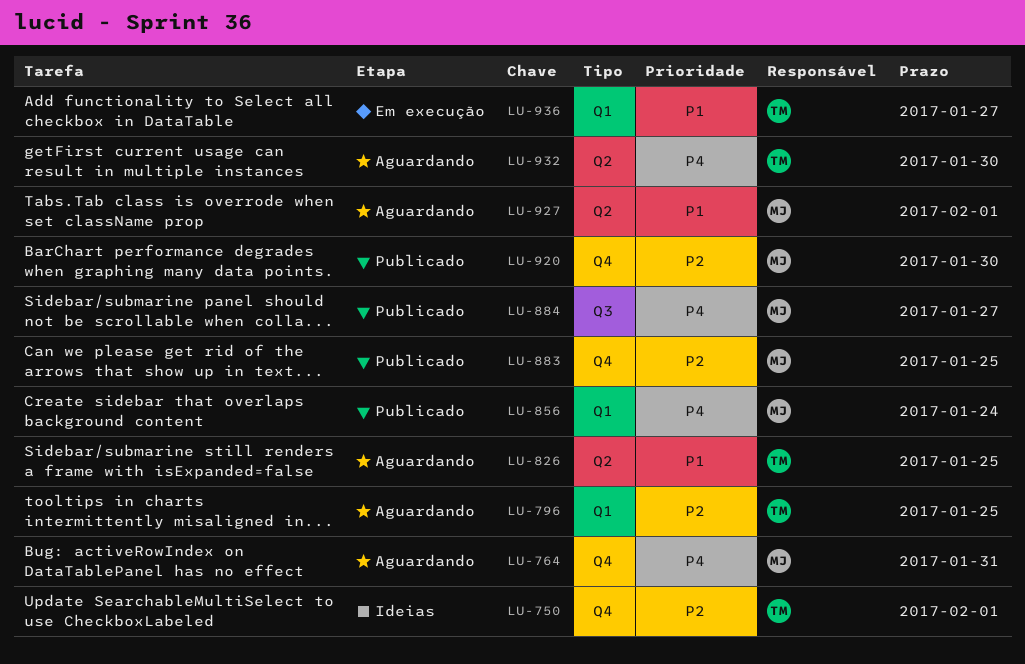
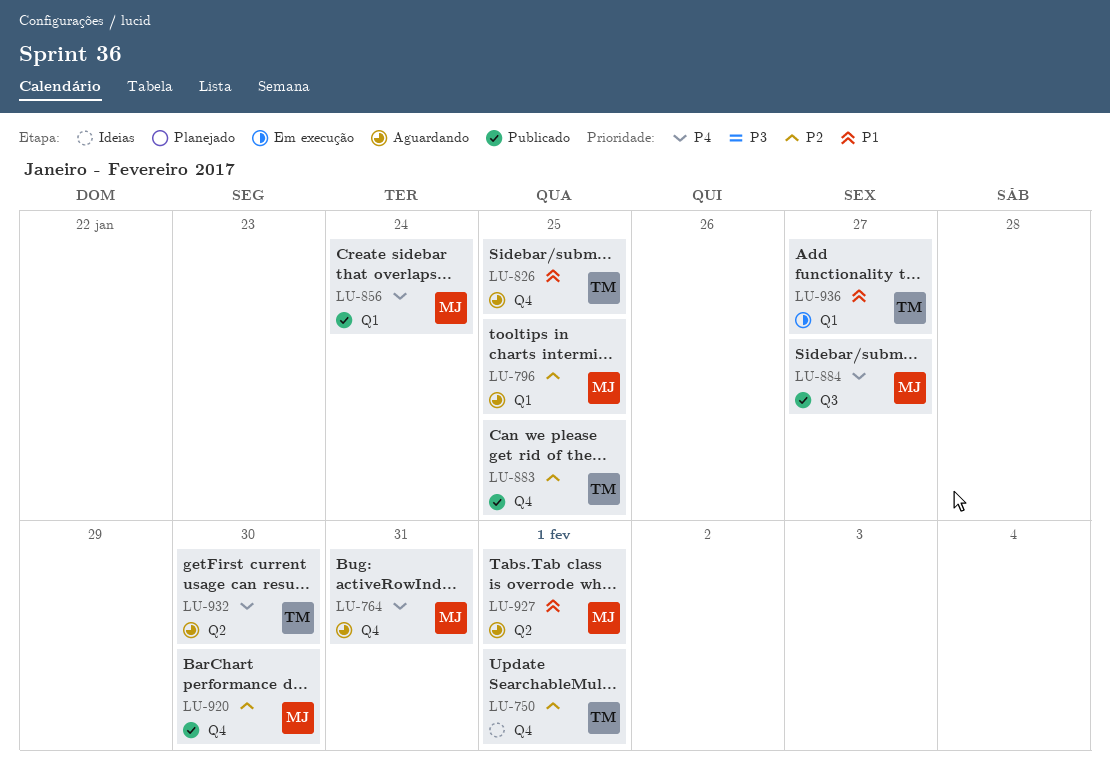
LU-796, owner: TM -> MJ
LU-826, label: Q2 -> Q4
LU-883, owner: MJ -> TM

